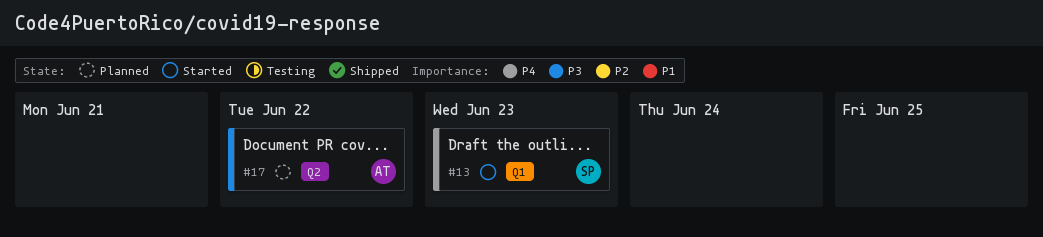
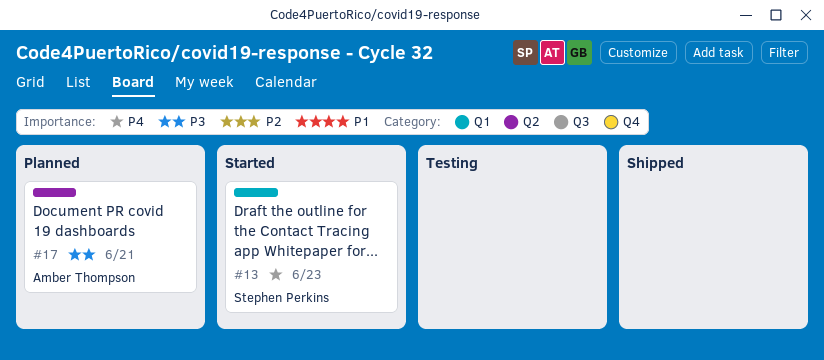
#17, due: Jun 22 -> Jun 21

